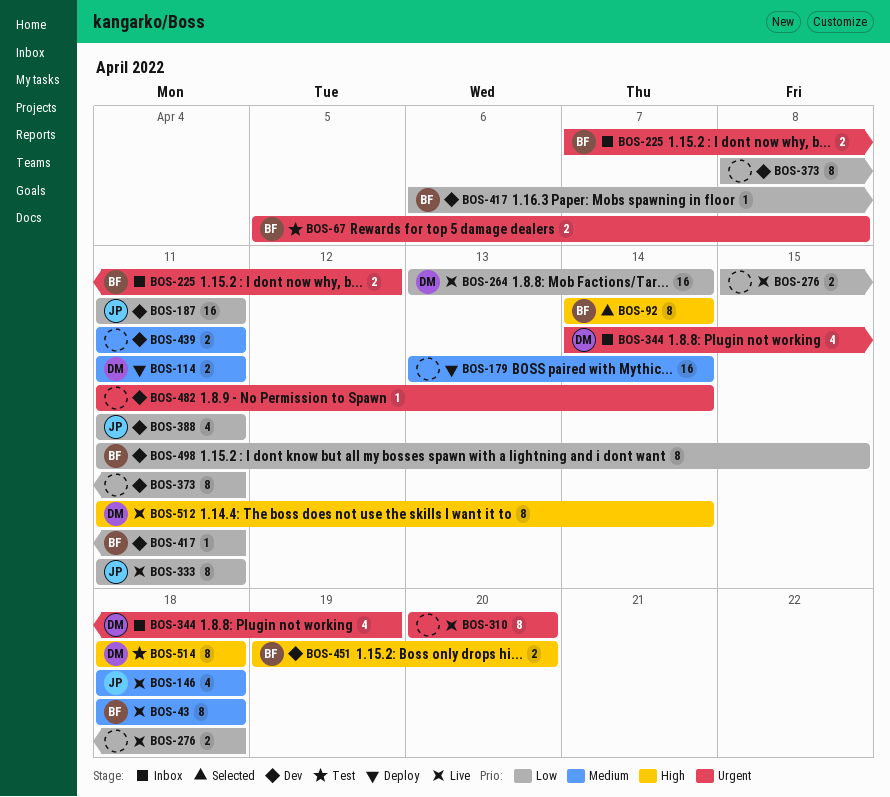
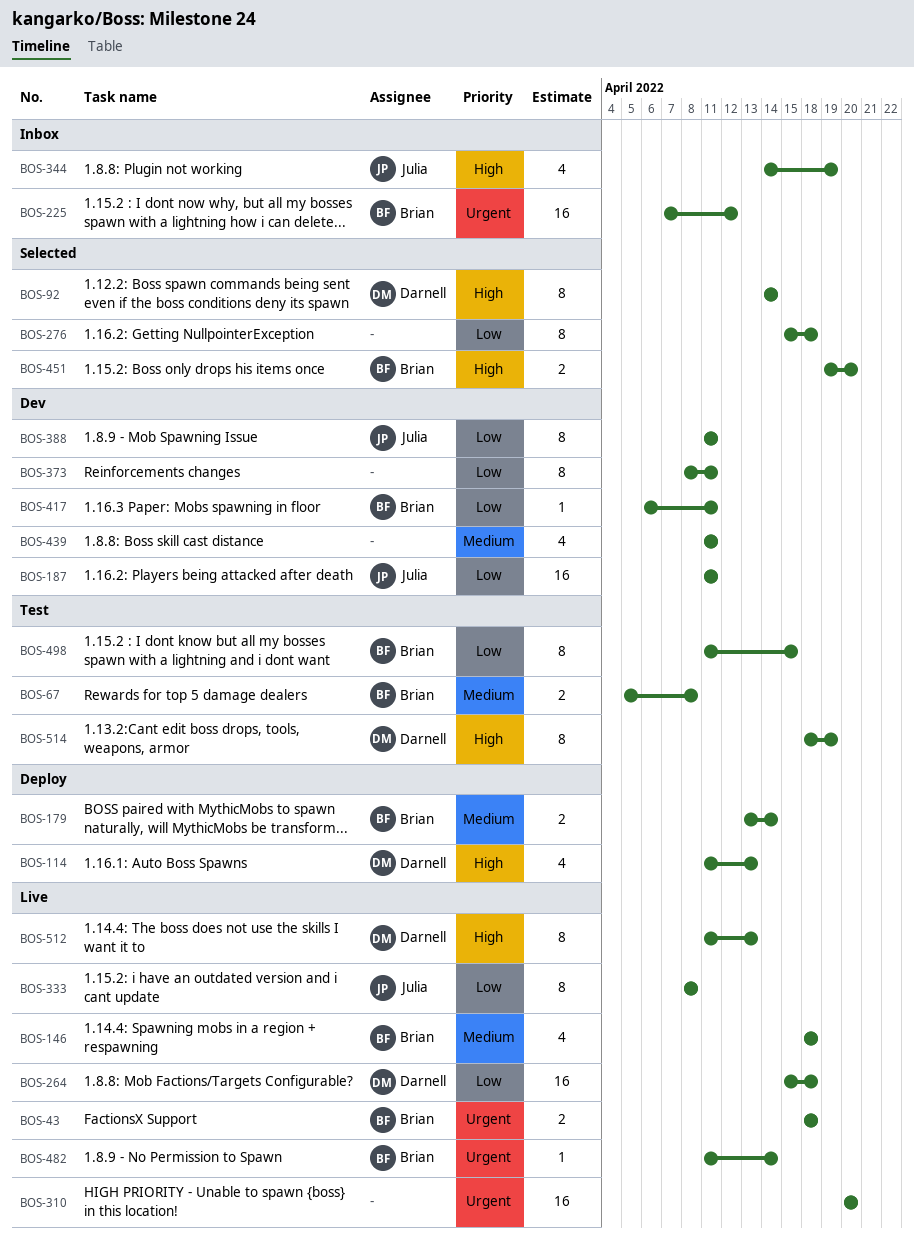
BOS-43, priority: Medium -> Urgent
BOS-43, estimate: 8 -> 2
BOS-67, priority: Urgent -> Medium
BOS-92, owner: Brian -> Darnell
BOS-114, priority: Medium -> High
BOS-114, estimate: 2 -> 4
BOS-114, due: Apr 11 -> Apr 13
BOS-146, owner: Julia -> Brian
BOS-179, owner: none -> Brian
BOS-179, estimate: 16 -> 2
BOS-225, estimate: 2 -> 16
BOS-264, start: Apr 13 -> Apr 15
BOS-264, due: Apr 14 -> Apr 18
BOS-276, status: Live -> Selected
BOS-276, estimate: 2 -> 8
BOS-310, estimate: 8 -> 16
BOS-333, start: Apr 11 -> Apr 8
BOS-333, due: Apr 11 -> Apr 8
BOS-344, owner: Darnell -> Julia
BOS-344, priority: Urgent -> High
BOS-388, estimate: 4 -> 8
BOS-439, estimate: 2 -> 4
BOS-451, status: Dev -> Selected
BOS-482, status: Dev -> Live
BOS-482, owner: none -> Brian
BOS-498, status: Dev -> Test
BOS-512, due: Apr 14 -> Apr 13
BOS-514, due: Apr 18 -> Apr 19

